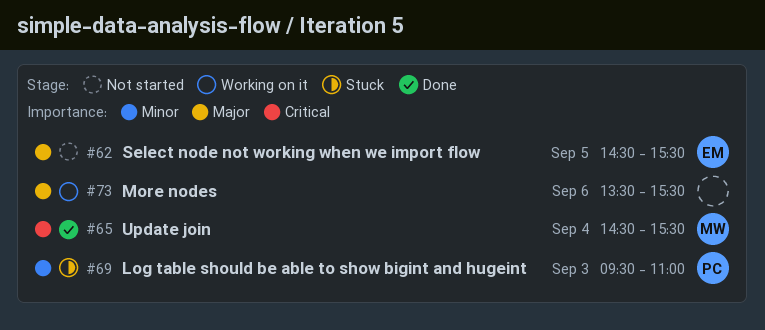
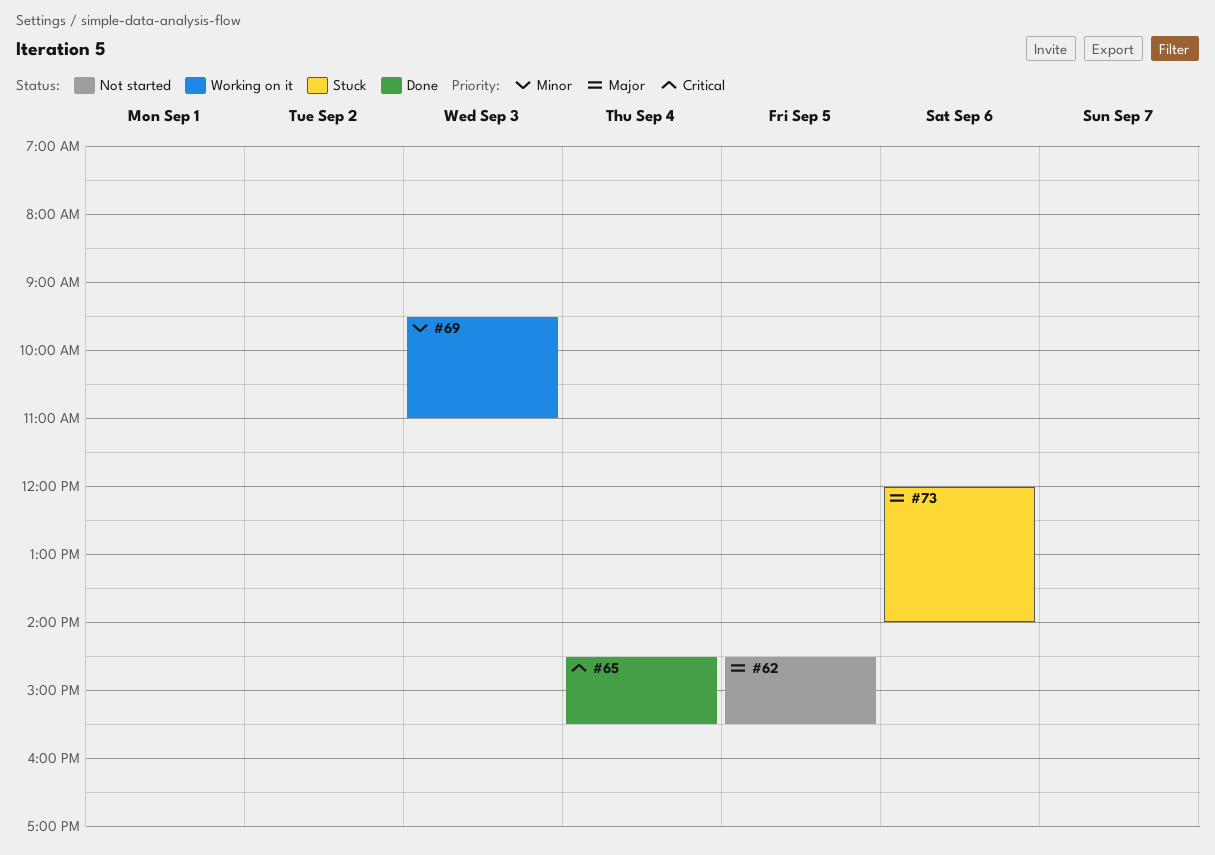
#69, status: Stuck -> Working on it
#73, status: Working on it -> Stuck
#73, begins: 13:30 -> 12:00
#73, ends: 15:30 -> 14:00

